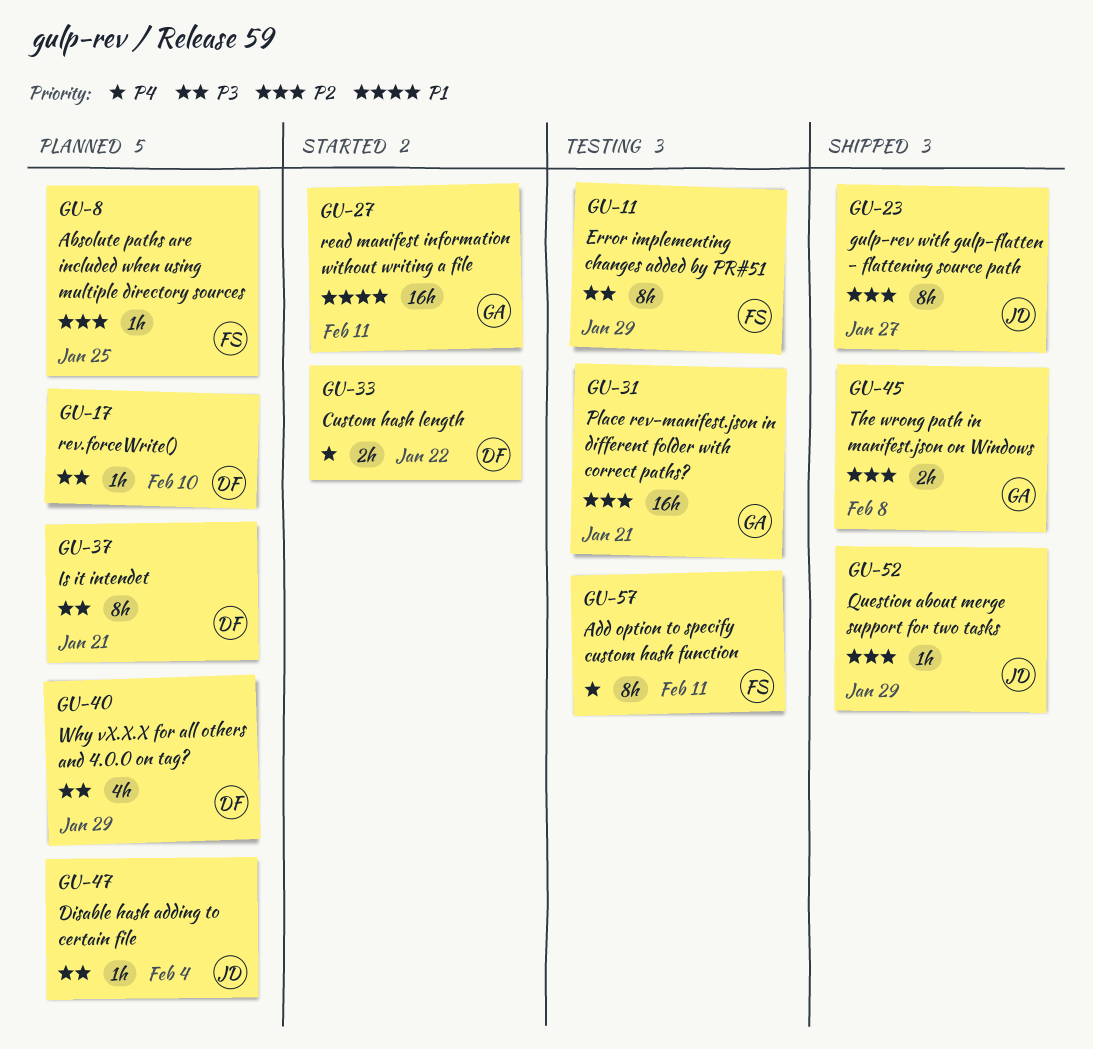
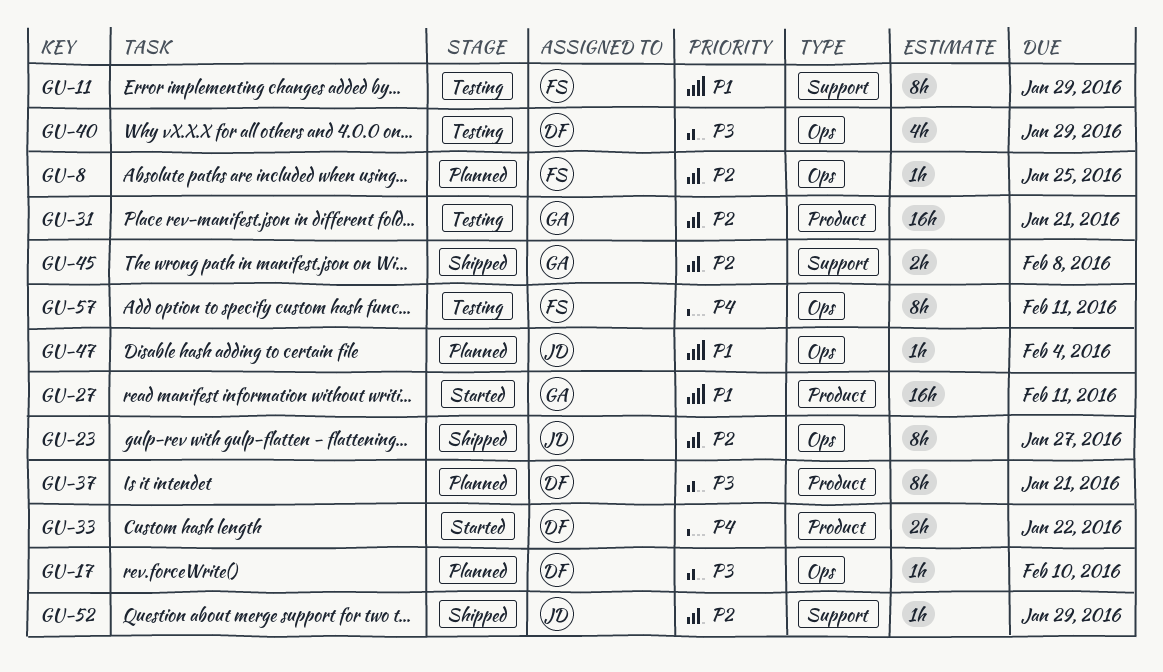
GU-11, priority: P3 -> P1
GU-40, status: Planned -> Testing
GU-47, priority: P3 -> P1

